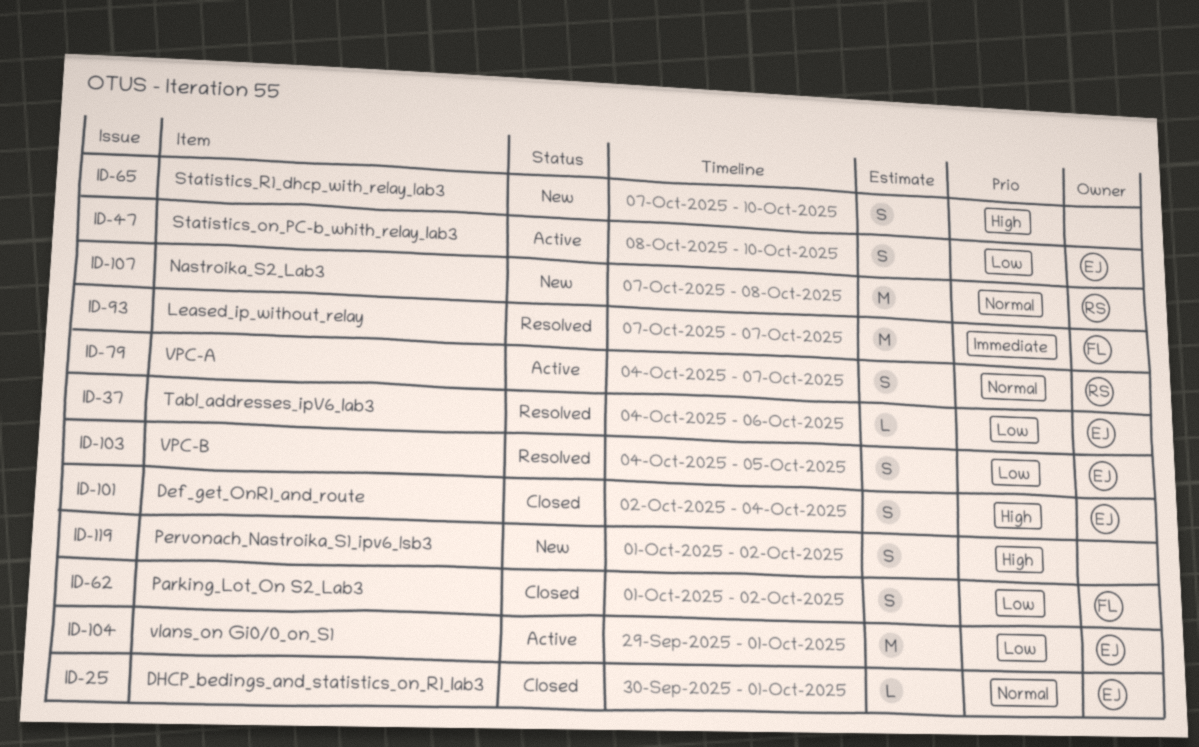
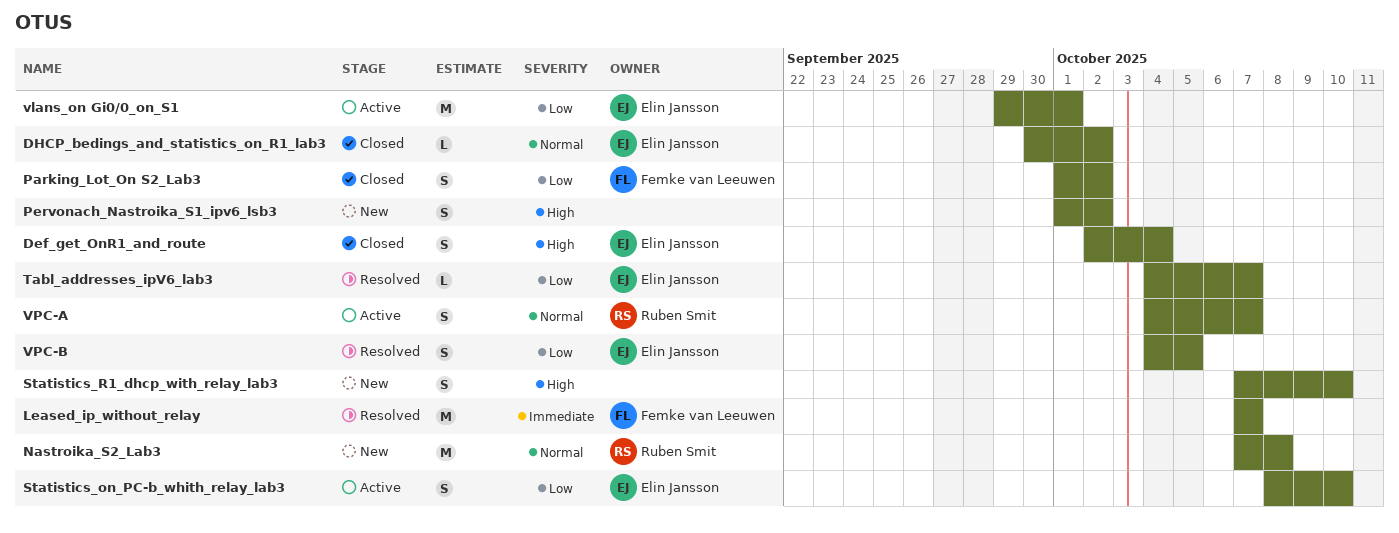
DHCP_bedings_and_statistics_on_R1_lab3, due: Oct 1 -> Oct 2
Tabl_addresses_ipV6_lab3, due: Oct 6 -> Oct 7

